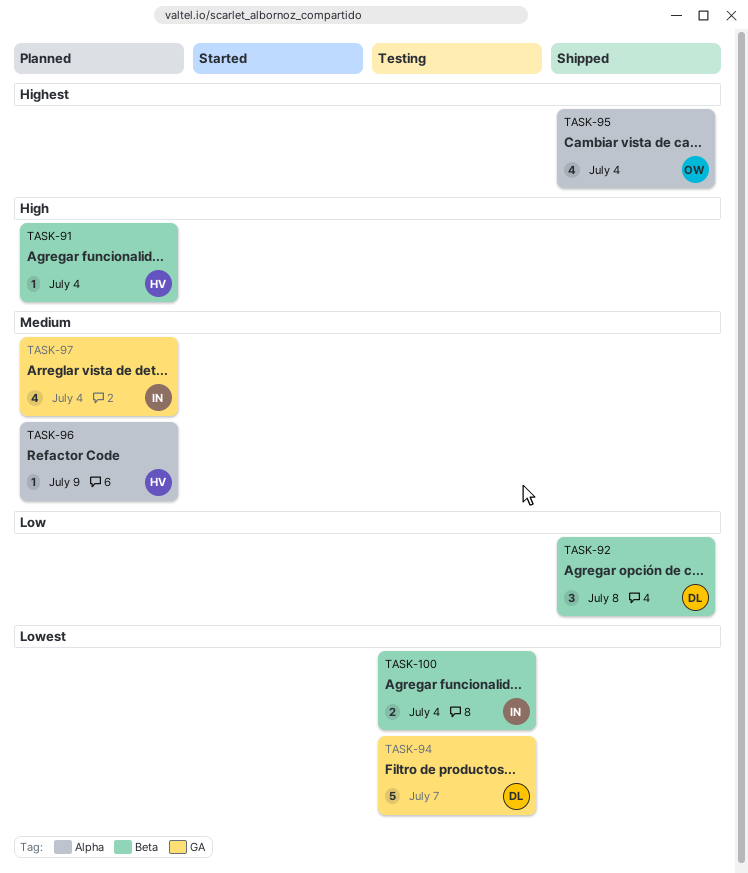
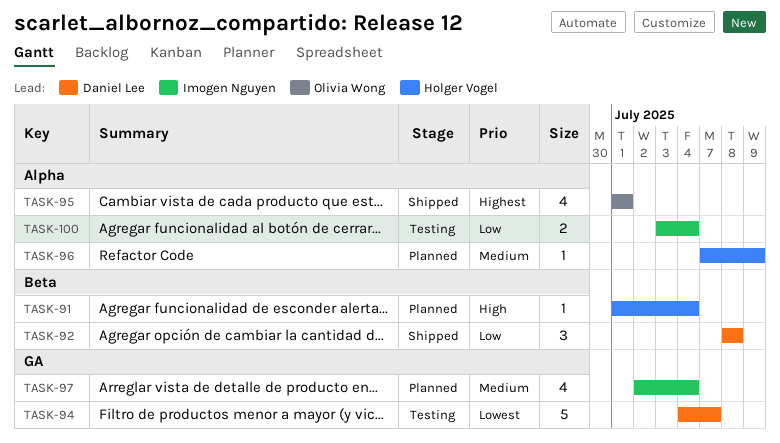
TASK-95, due: Jul 4 -> Jul 1
TASK-100, priority: Lowest -> Low
TASK-100, label: Beta -> Alpha

